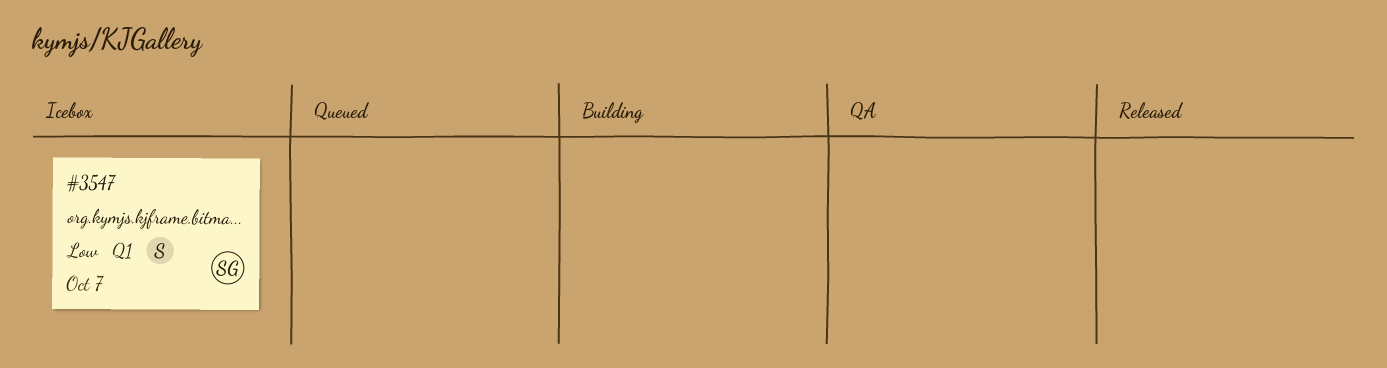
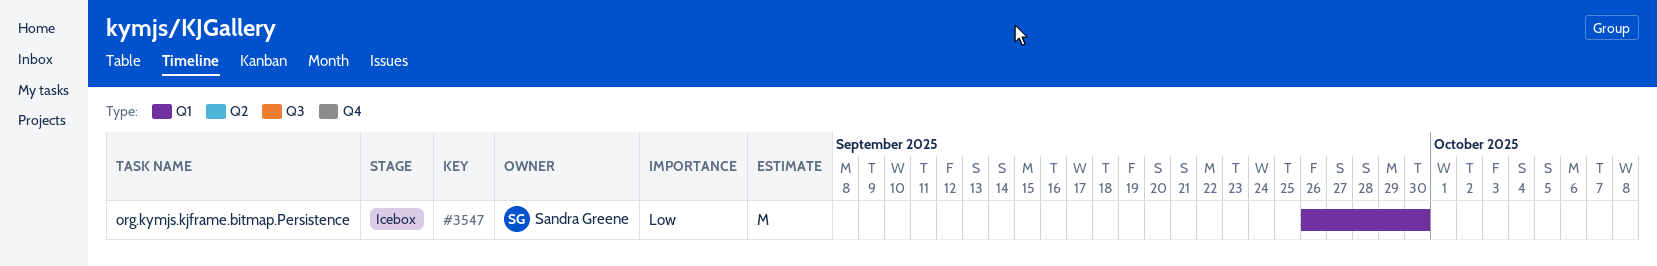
#3547, estimate: S -> M
#3547, due: Oct 7 -> Sep 30

